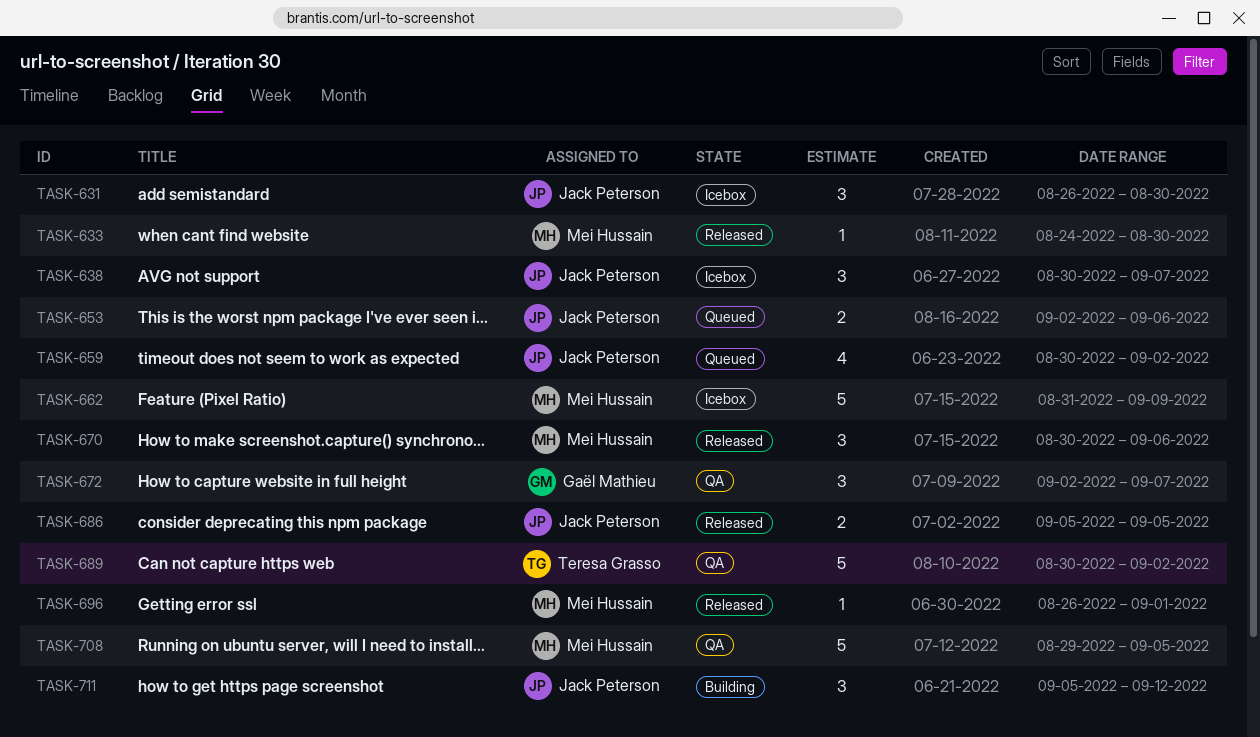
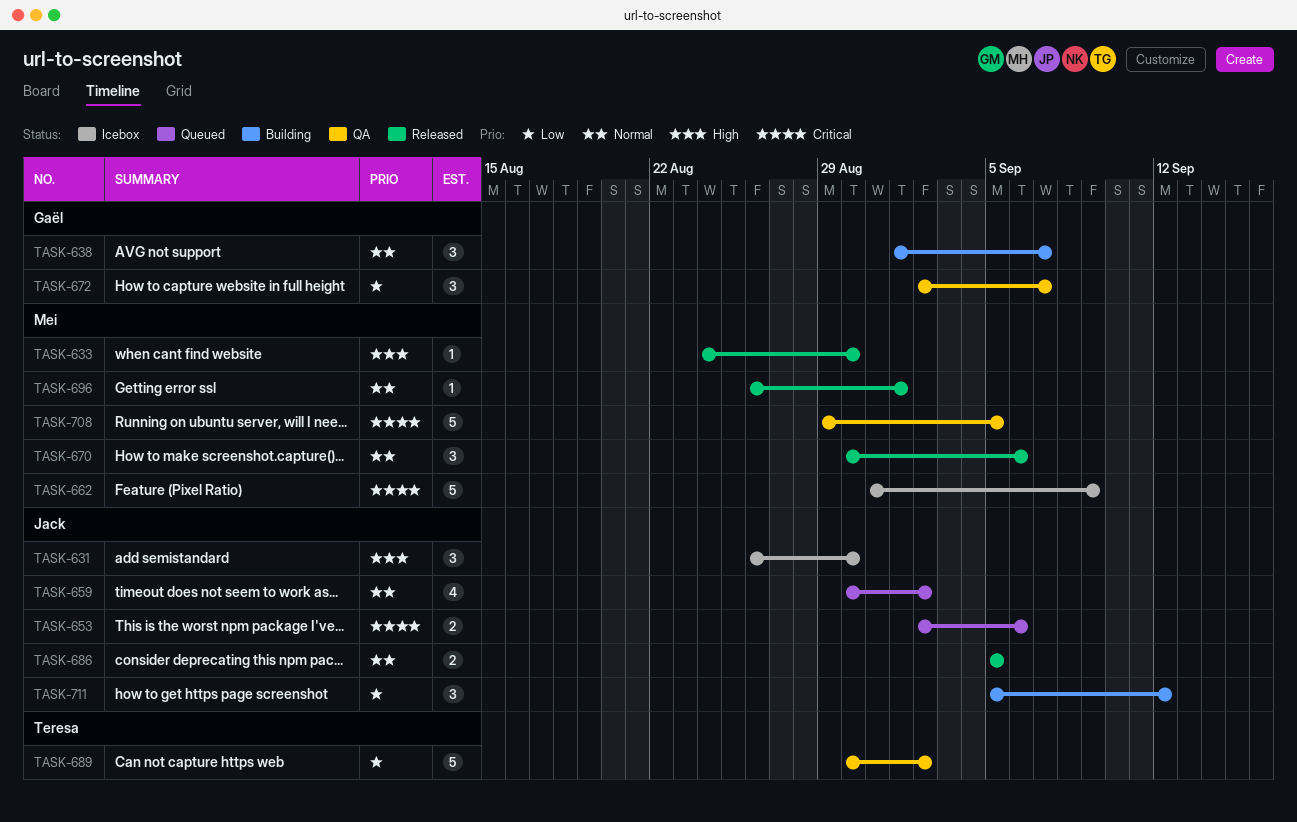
TASK-638, status: Icebox -> Building
TASK-638, owner: Jack Peterson -> Gaël Mathieu
TASK-638, start: Aug 30 -> Sep 1

